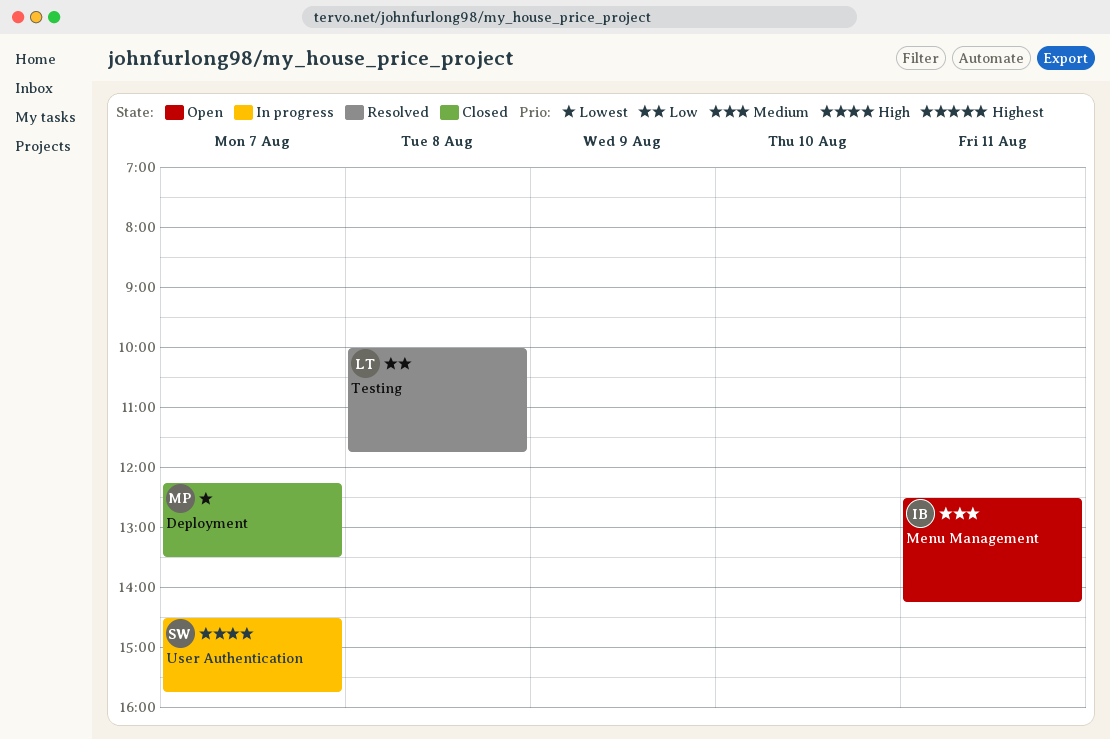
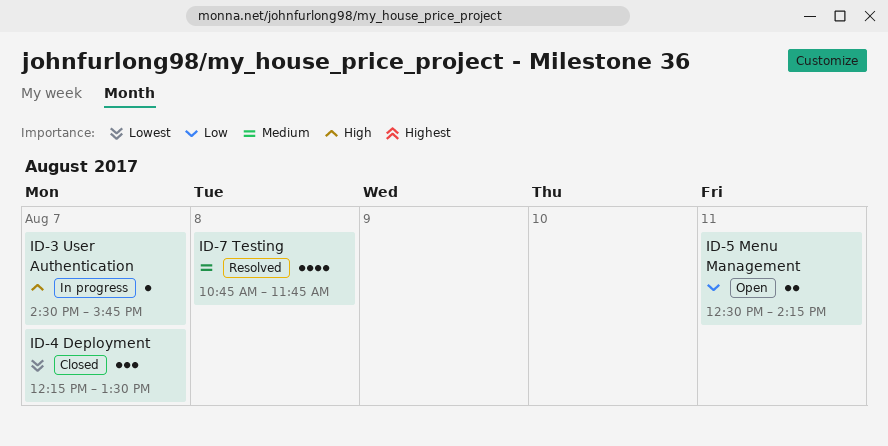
Menu Management, priority: Medium -> Low
Testing, priority: Low -> Medium
Testing, begins: 10:00 -> 10:45

